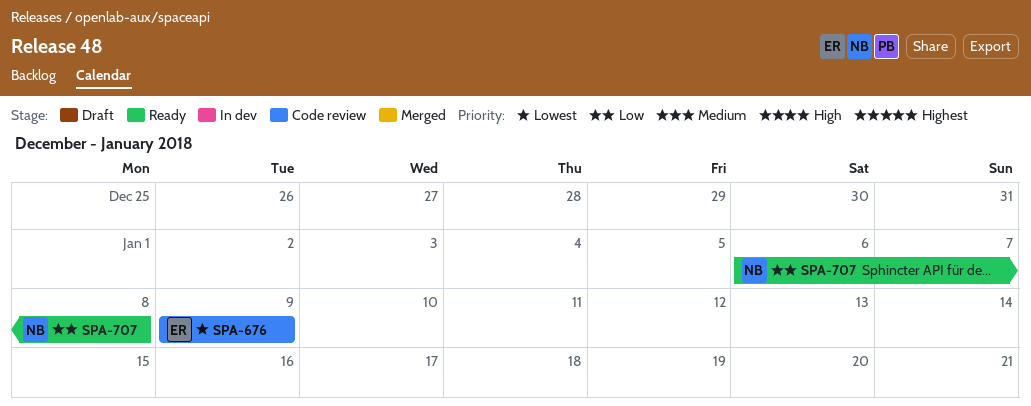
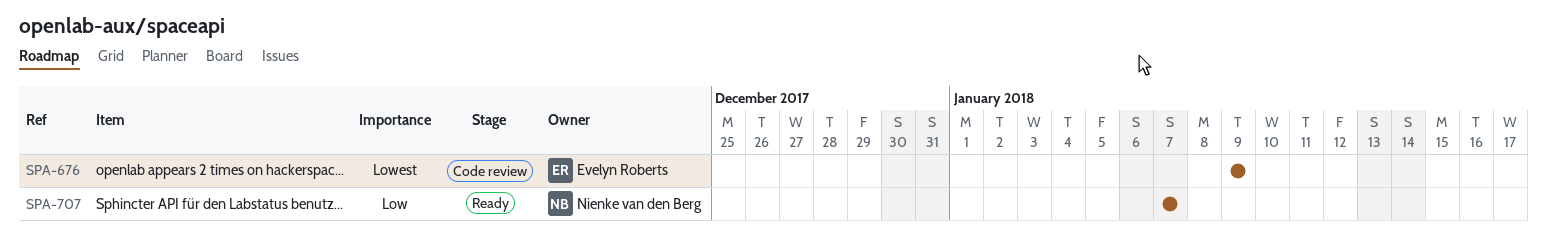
SPA-707, start: Jan 6 -> Jan 7
SPA-707, due: Jan 8 -> Jan 7

